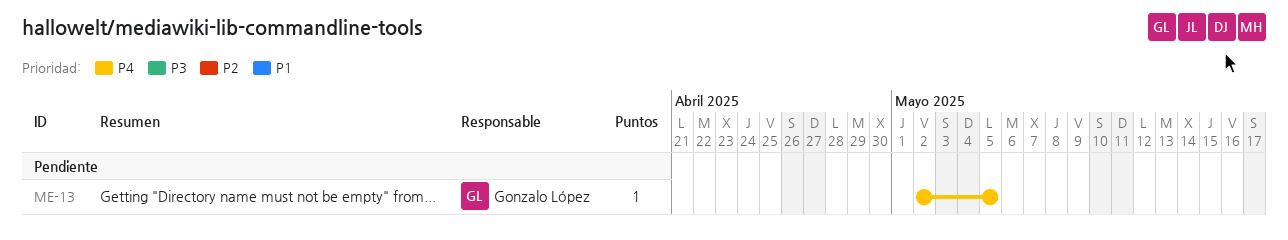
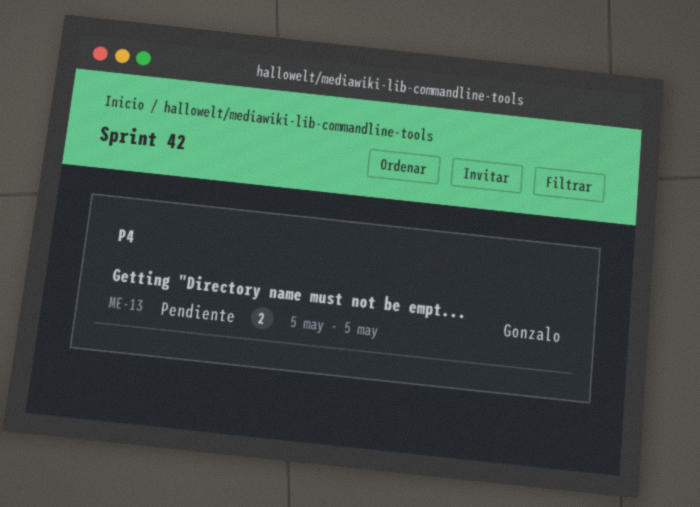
ME-13, estimate: 1 -> 2
ME-13, start: May 2 -> May 5

